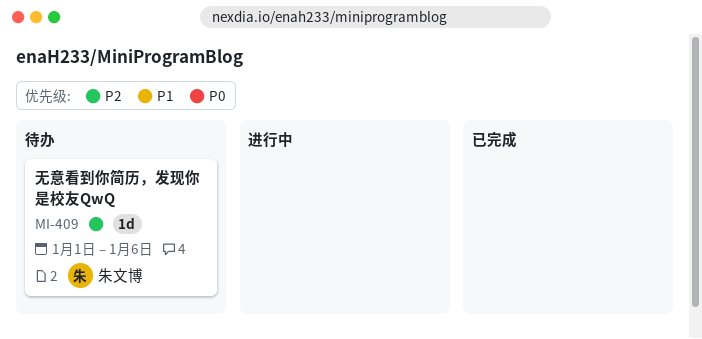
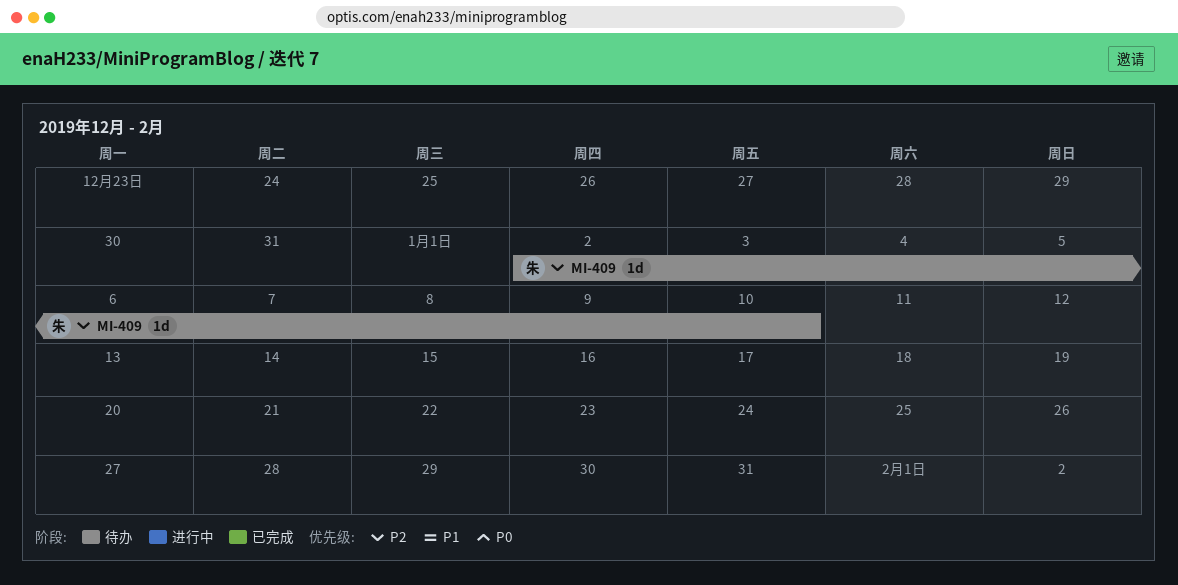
MI-409, start: Jan 1 -> Jan 2
MI-409, due: Jan 6 -> Jan 10

